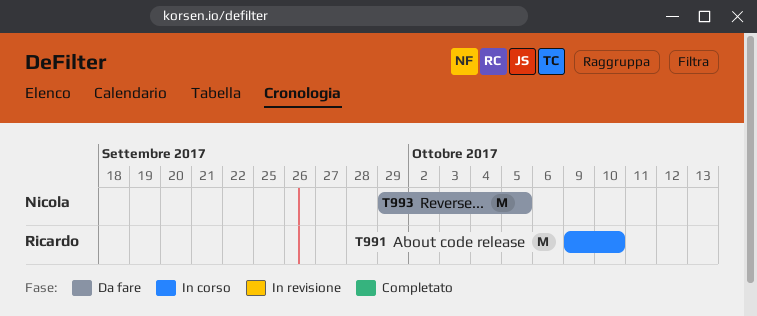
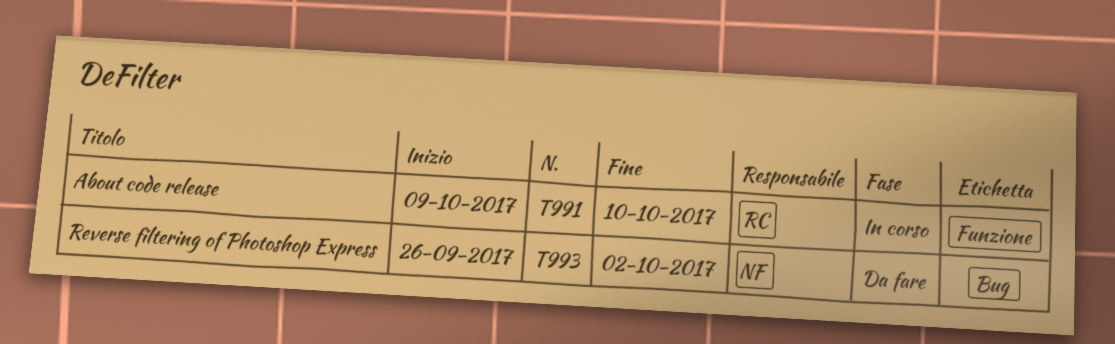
T993, start: Sep 29 -> Sep 26
T993, due: Oct 5 -> Oct 2

